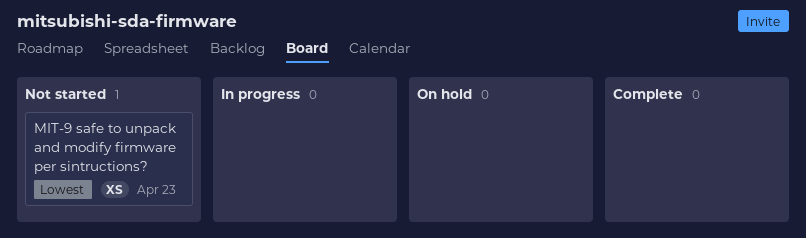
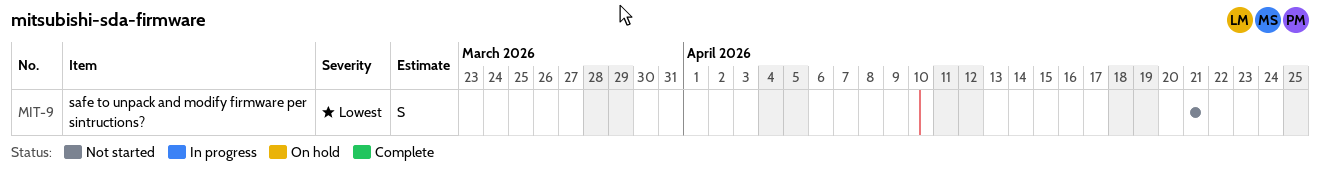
MIT-9, estimate: XS -> S
MIT-9, due: Apr 23 -> Apr 21

